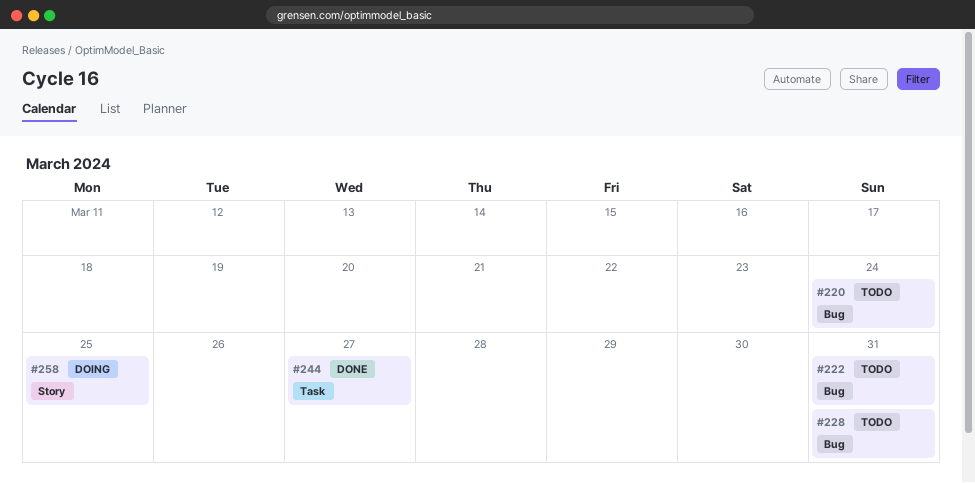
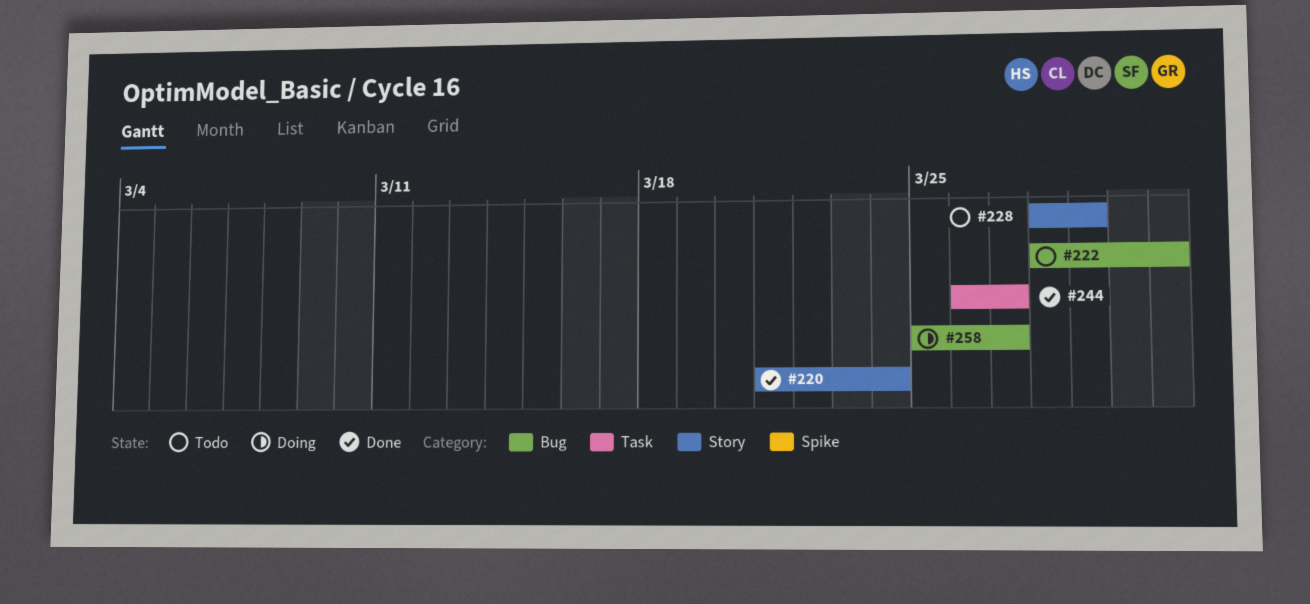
#220, status: Todo -> Done
#220, label: Bug -> Story
#228, label: Bug -> Story
#228, due: Mar 31 -> Mar 29
#258, label: Story -> Bug
#258, due: Mar 25 -> Mar 27

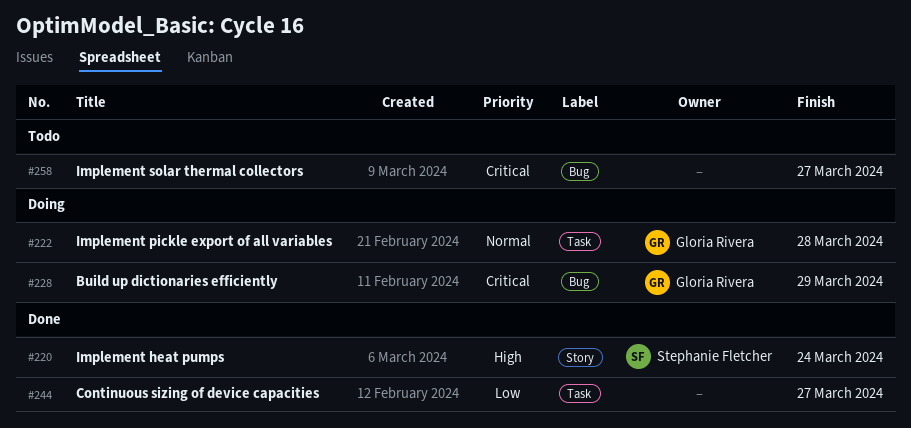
#222, status: Todo -> Doing
#222, label: Bug -> Task
#222, due: Mar 31 -> Mar 28
#228, status: Todo -> Doing
#228, label: Story -> Bug
#258, status: Doing -> Todo

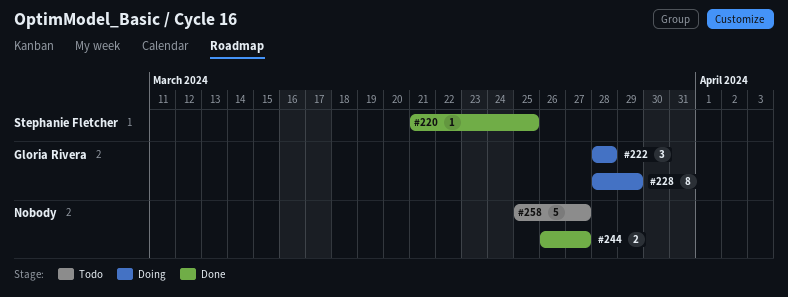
#220, due: Mar 24 -> Mar 25

